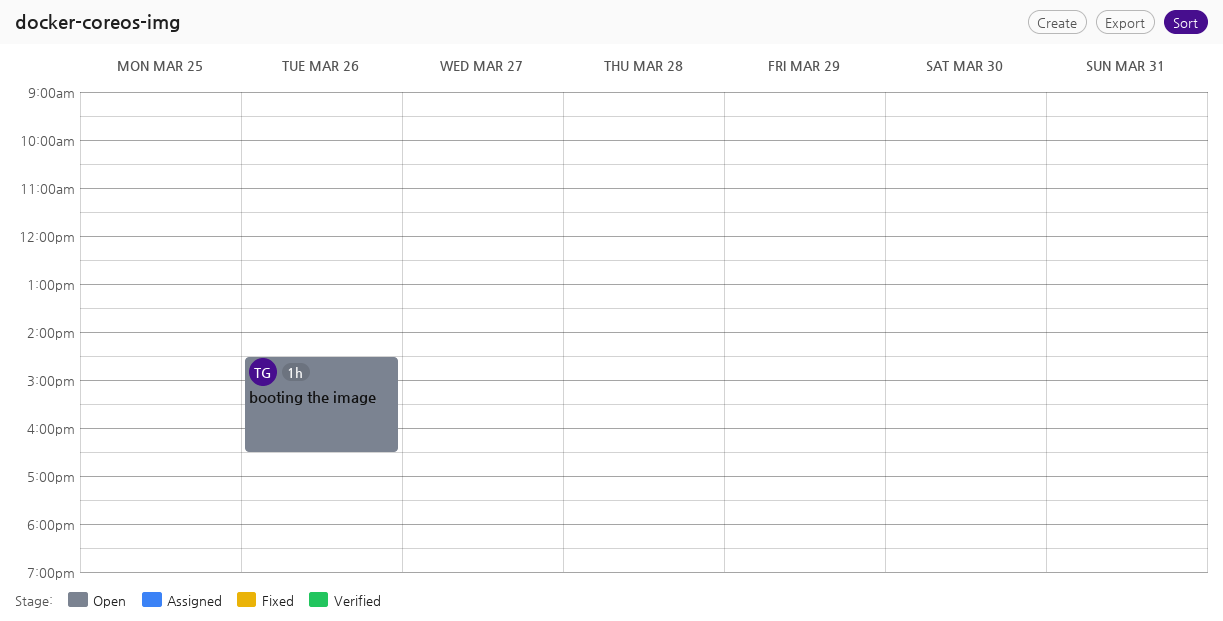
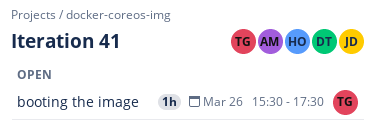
booting the image, begins: 14:30 -> 15:30
booting the image, ends: 16:30 -> 17:30

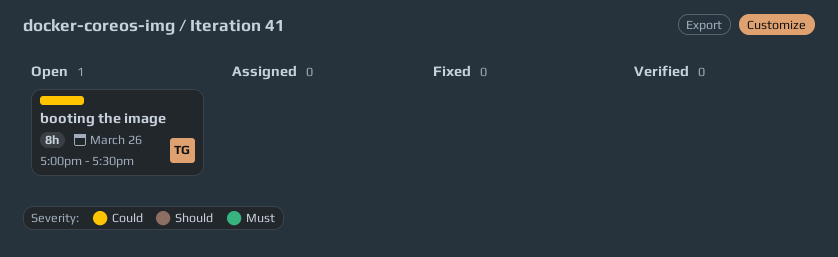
booting the image, estimate: 1h -> 8h
booting the image, begins: 15:30 -> 17:00

